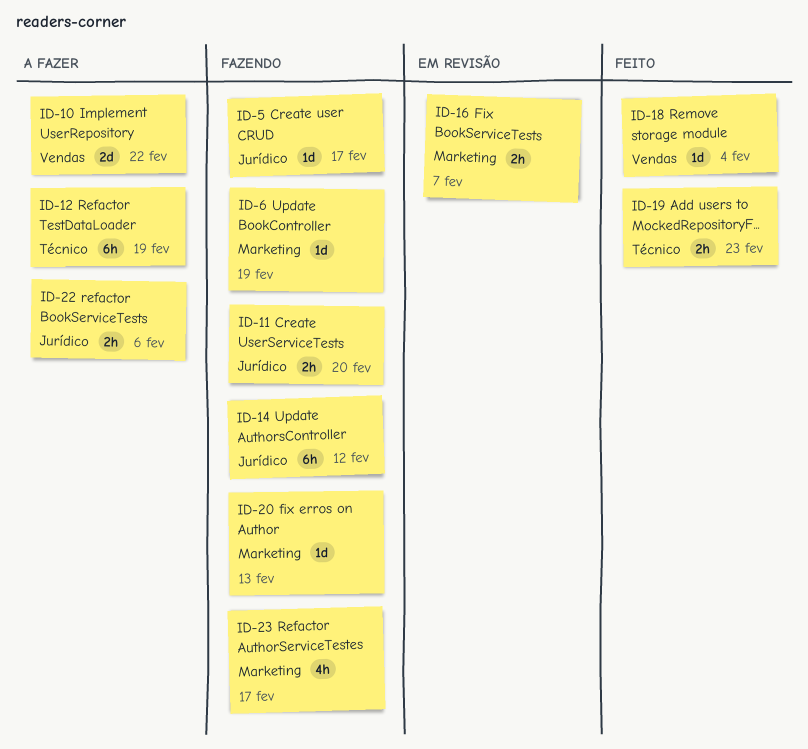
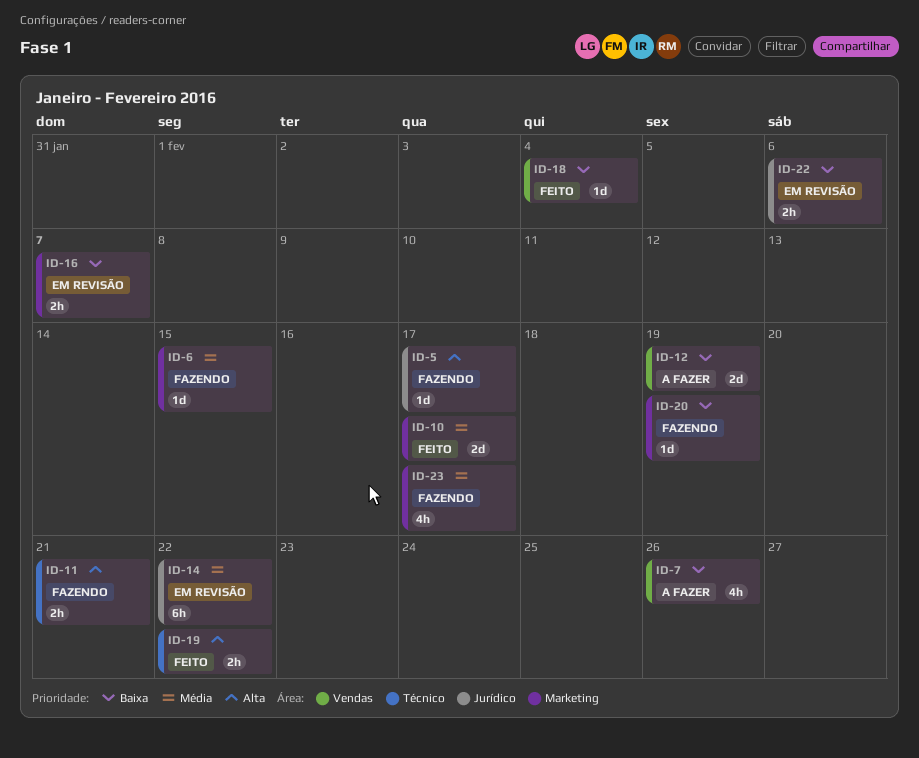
ID-6, due: Feb 19 -> Feb 15
ID-7: none -> present
ID-10, status: A fazer -> Feito
ID-10, label: Vendas -> Marketing
ID-10, due: Feb 22 -> Feb 17
ID-11, label: Jurídico -> Técnico
ID-11, due: Feb 20 -> Feb 21
ID-12, label: Técnico -> Vendas
ID-12, estimate: 6h -> 2d
ID-14, status: Fazendo -> Em revisão
ID-14, due: Feb 12 -> Feb 22
ID-19, due: Feb 23 -> Feb 22
ID-20, due: Feb 13 -> Feb 19
ID-22, status: A fazer -> Em revisão

